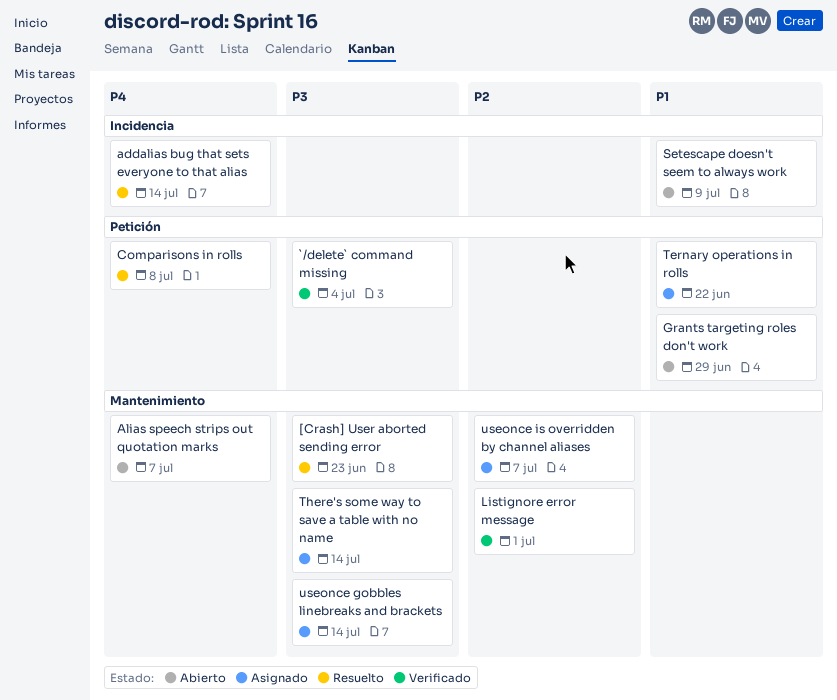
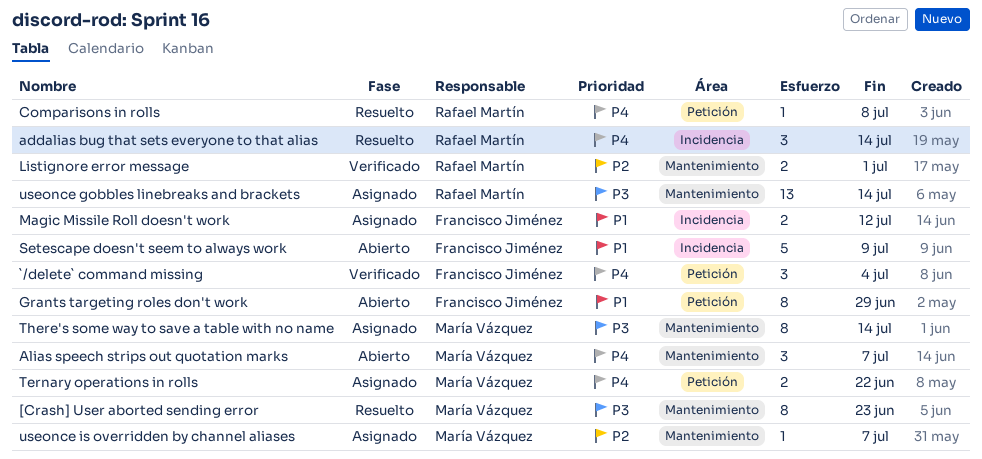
`/delete` command missing, priority: P3 -> P4
Magic Missile Roll doesn't work: none -> present
Ternary operations in rolls, priority: P1 -> P4

